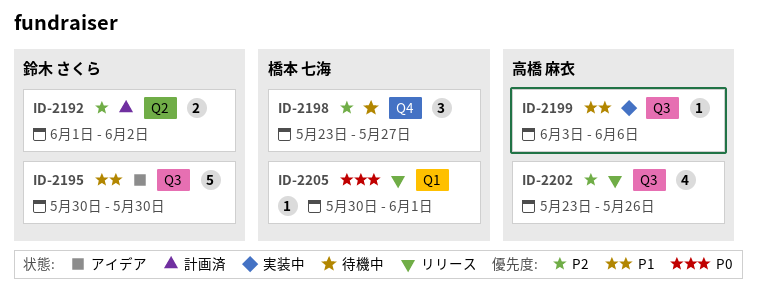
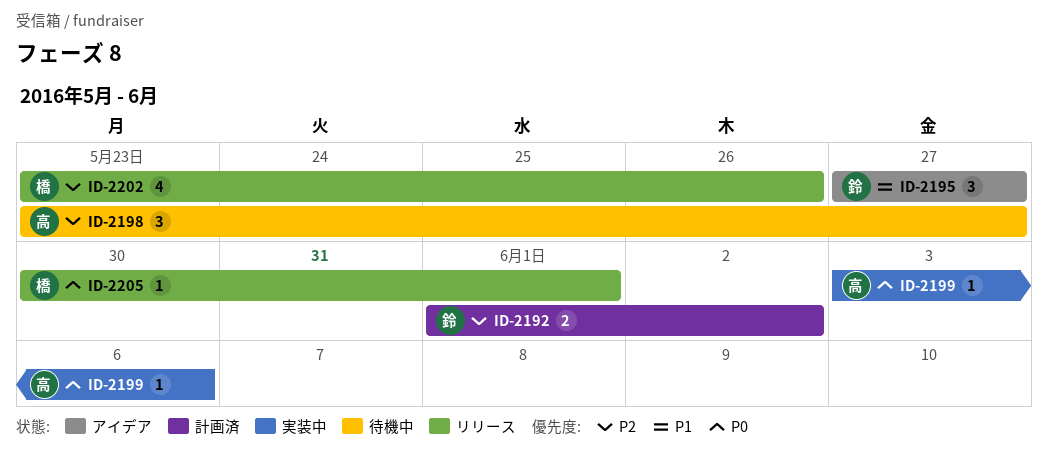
ID-2195, estimate: 5 -> 3
ID-2195, start: May 30 -> May 27
ID-2195, due: May 30 -> May 27
ID-2198, owner: 橋本 七海 -> 高橋 麻衣
ID-2199, priority: P1 -> P0
ID-2202, owner: 高橋 麻衣 -> 橋本 七海

